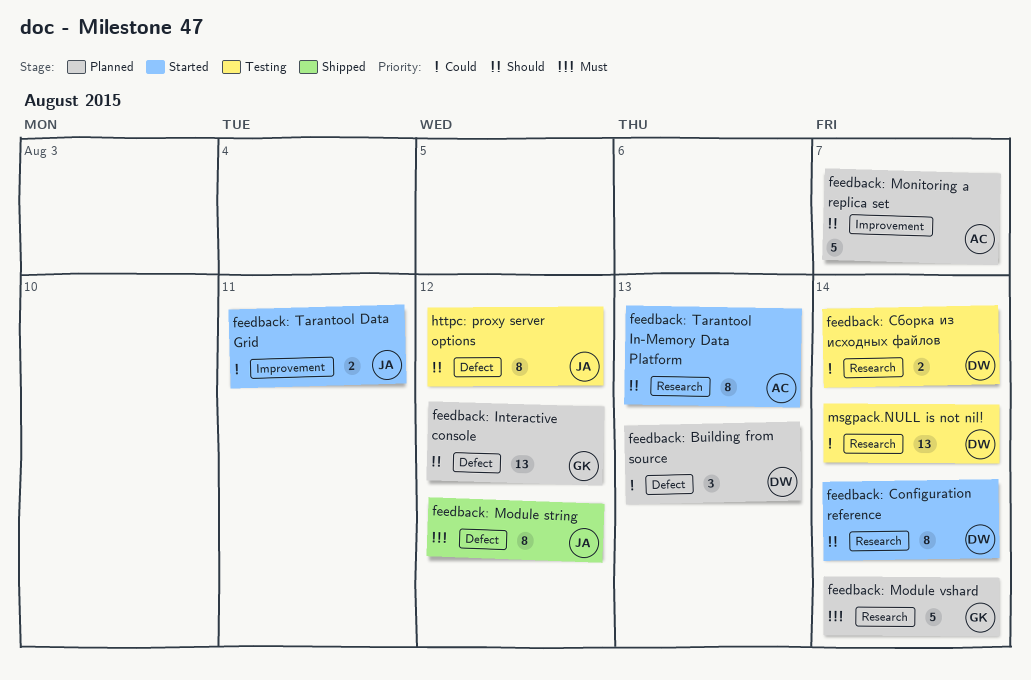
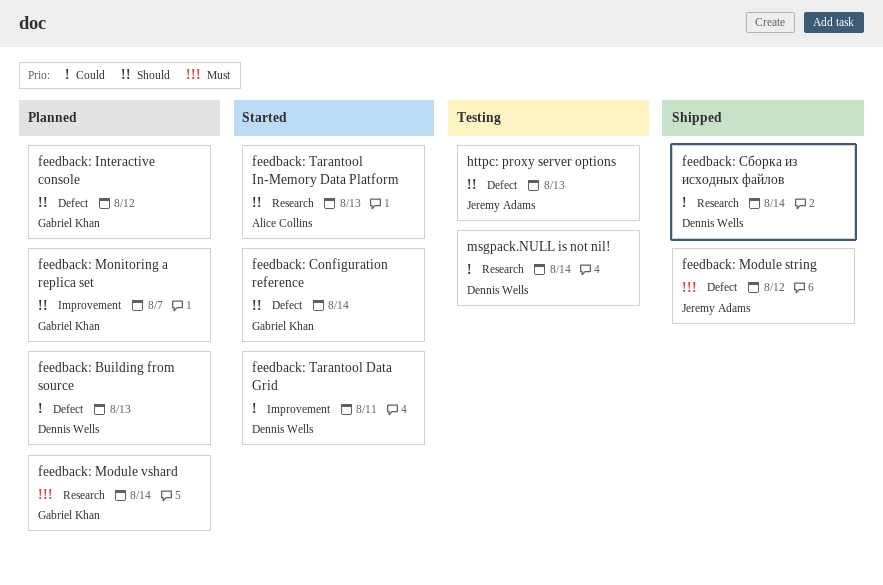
feedback: Configuration reference, owner: Dennis Wells -> Gabriel Khan
feedback: Configuration reference, label: Research -> Defect
feedback: Monitoring a replica set, owner: Alice Collins -> Gabriel Khan
feedback: Tarantool Data Grid, owner: Jeremy Adams -> Dennis Wells
feedback: Сборка из исходных файлов, status: Testing -> Shipped
httpc: proxy server options, due: Aug 12 -> Aug 13

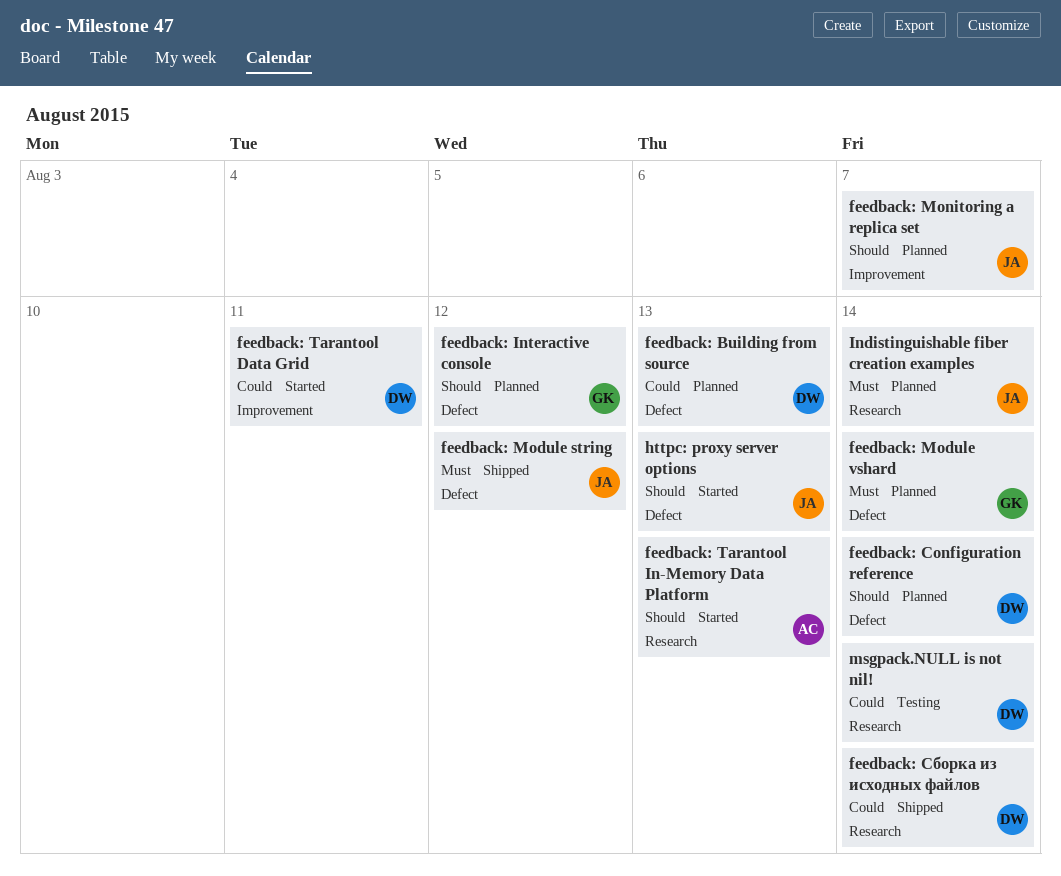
feedback: Configuration reference, status: Started -> Planned
feedback: Configuration reference, owner: Gabriel Khan -> Dennis Wells
feedback: Module vshard, label: Research -> Defect
feedback: Monitoring a replica set, owner: Gabriel Khan -> Jeremy Adams
httpc: proxy server options, status: Testing -> Started
Indistinguishable fiber creation examples: none -> present

